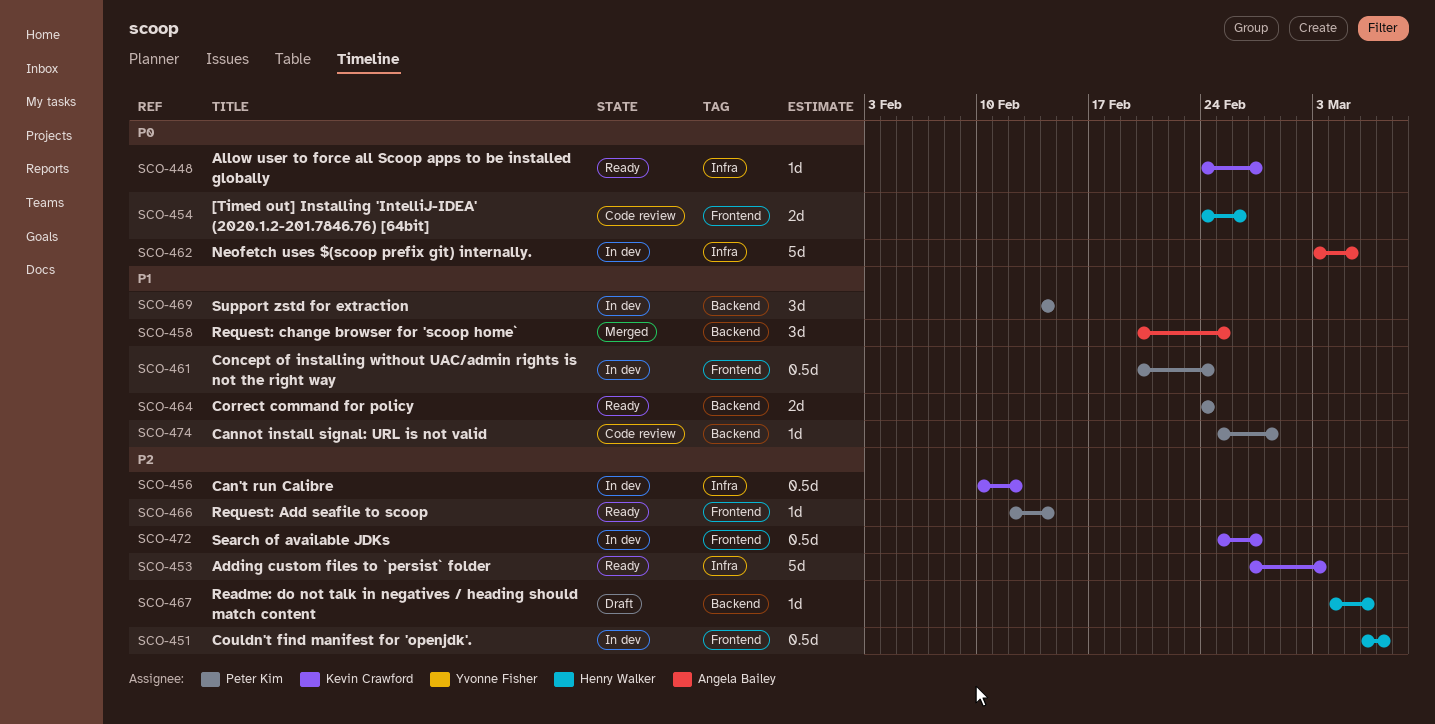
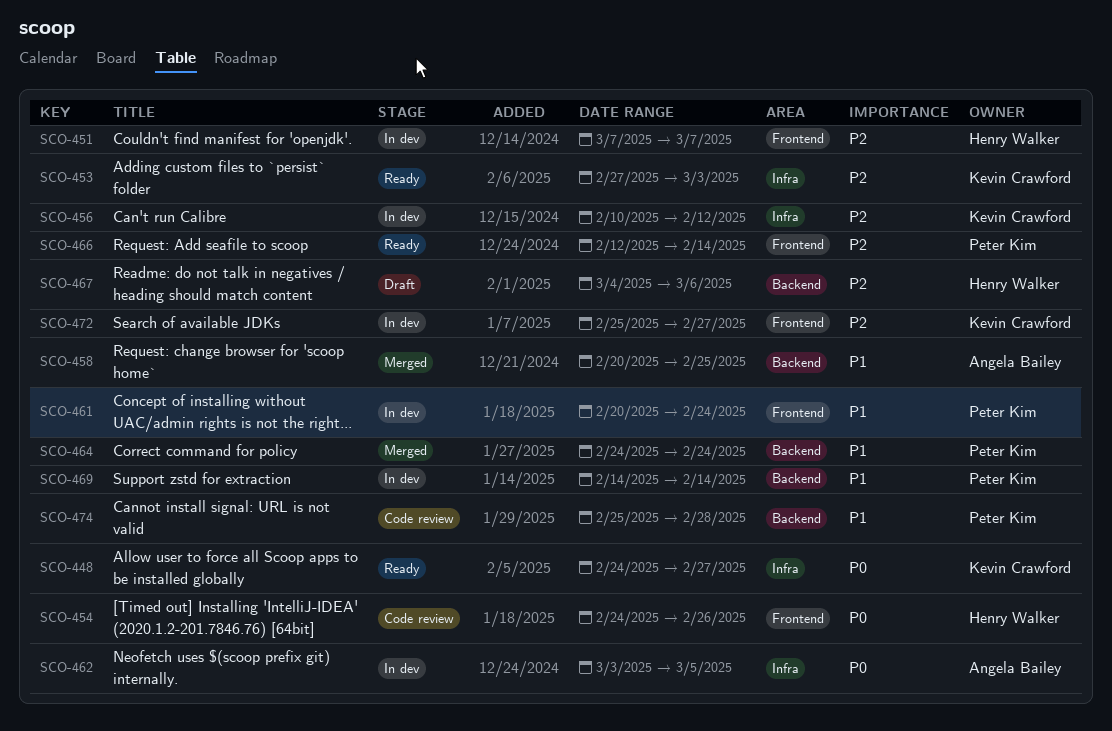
SCO-451, start: Mar 6 -> Mar 7
SCO-464, status: Ready -> Merged

